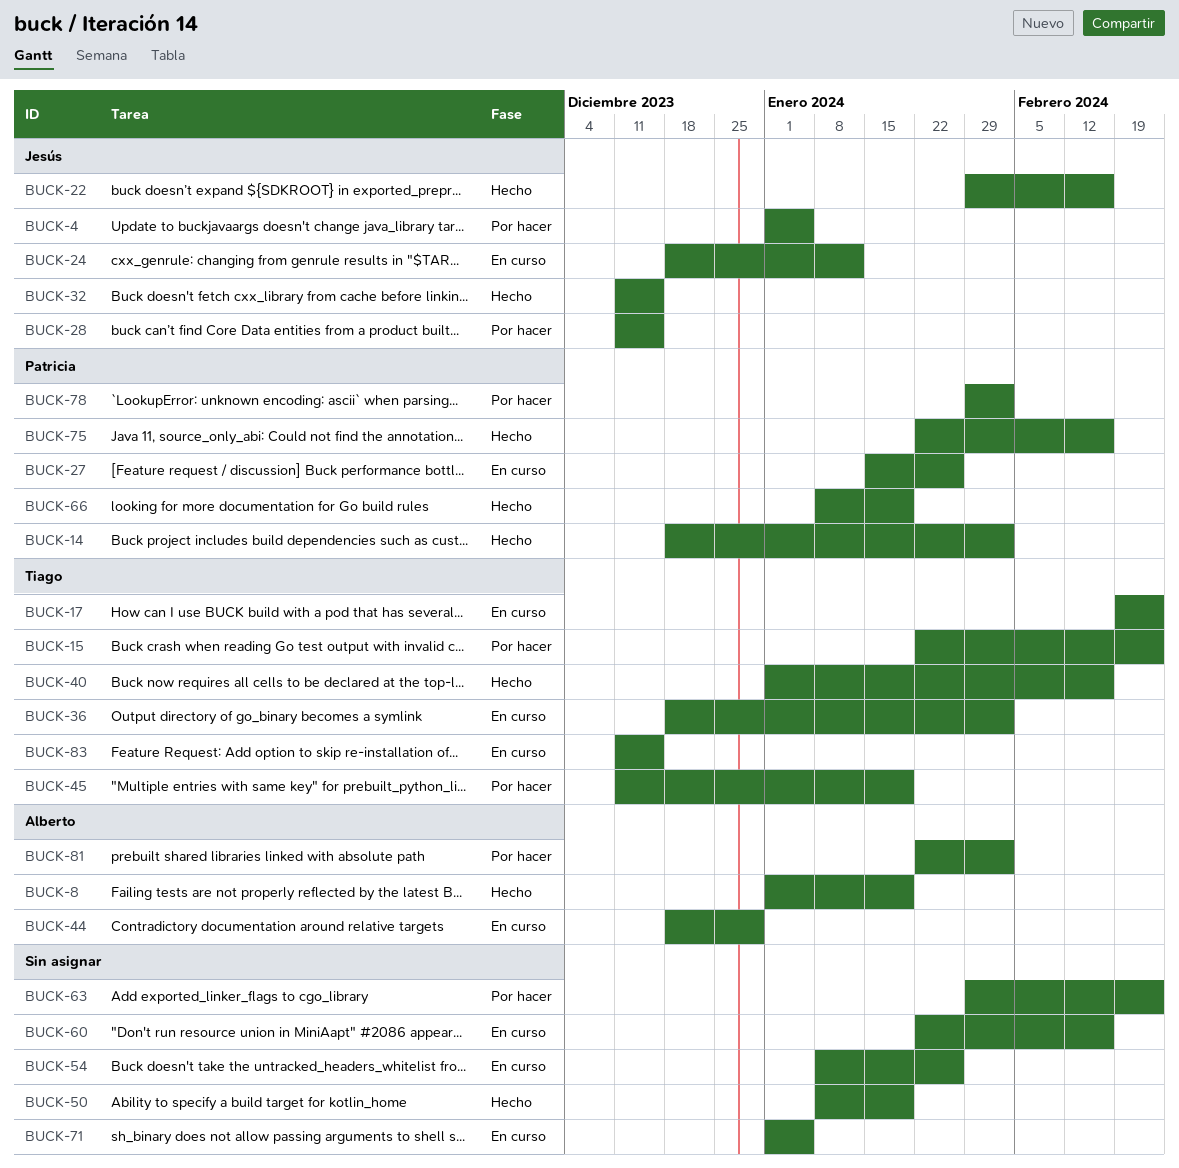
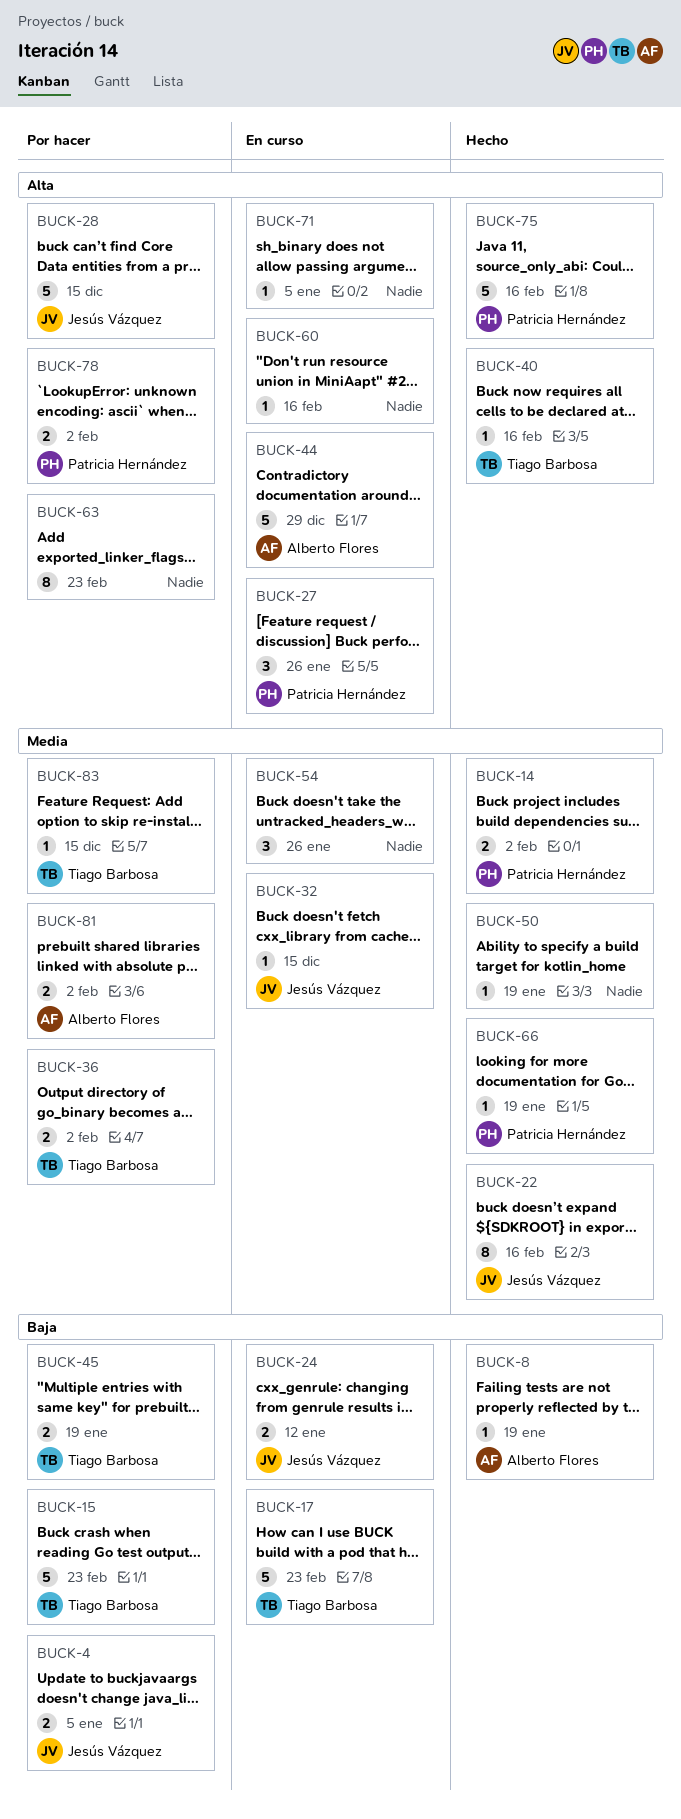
BUCK-32, status: Hecho -> En curso
BUCK-36, status: En curso -> Por hacer
BUCK-83, status: En curso -> Por hacer

